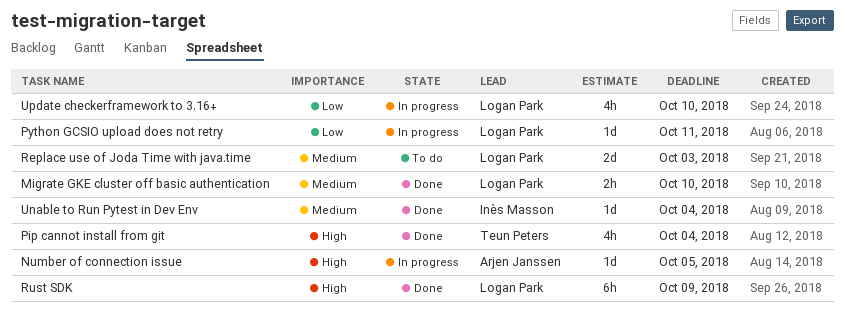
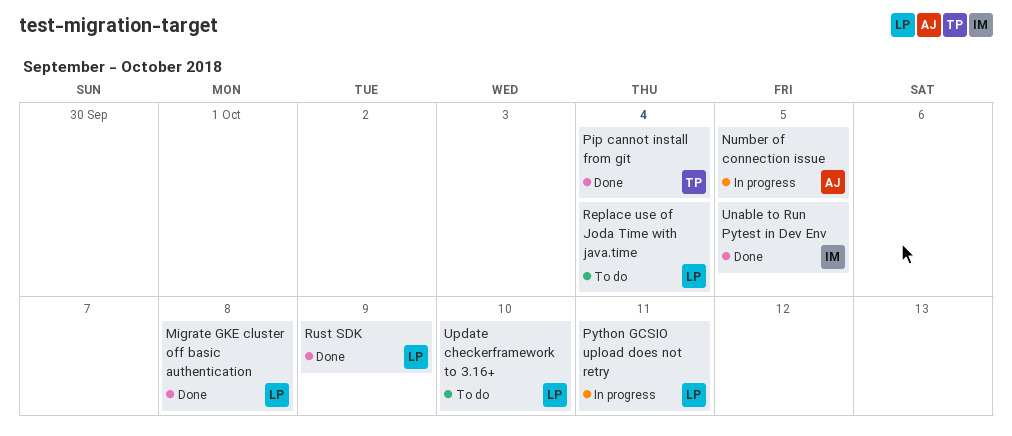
Migrate GKE cluster off basic authentication, due: Oct 10 -> Oct 8
Replace use of Joda Time with java.time, due: Oct 3 -> Oct 4
Unable to Run Pytest in Dev Env, due: Oct 4 -> Oct 5
Update checkerframework to 3.16+, status: In progress -> To do

